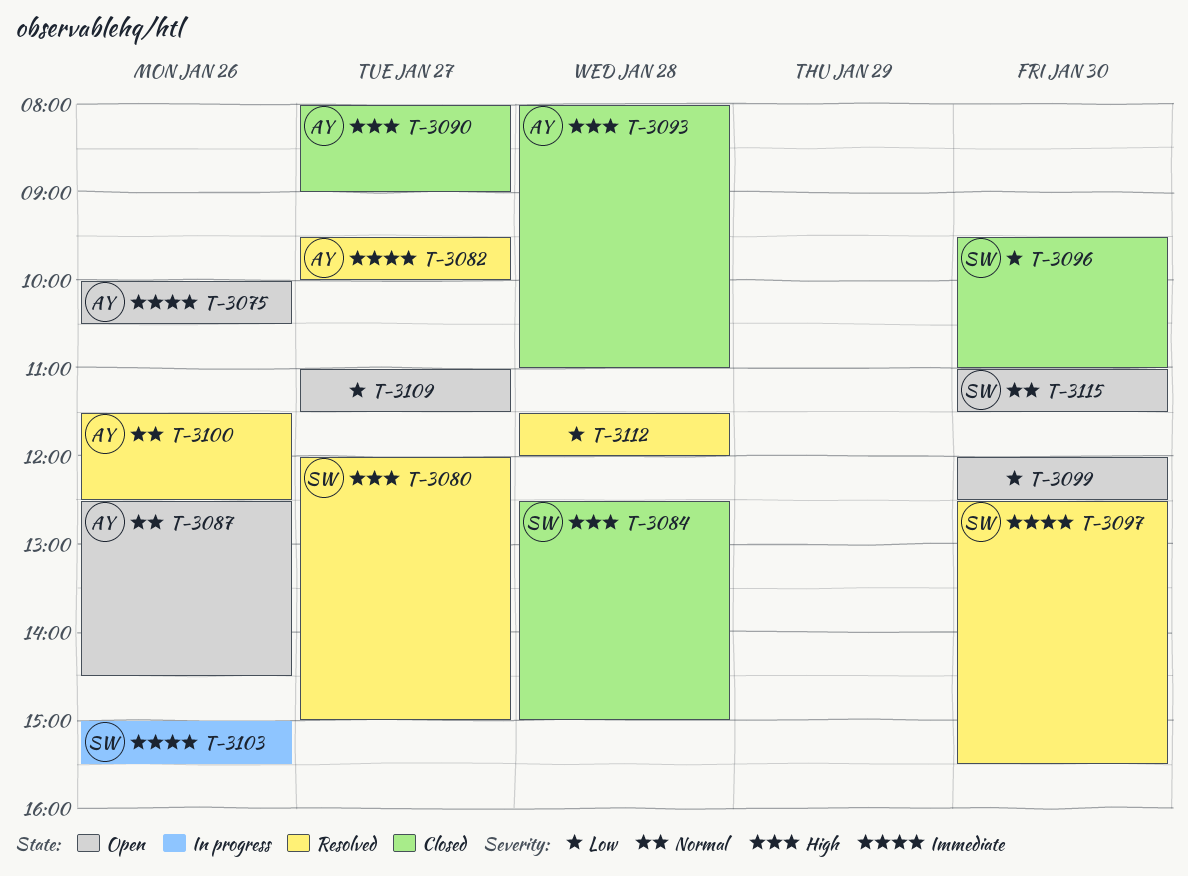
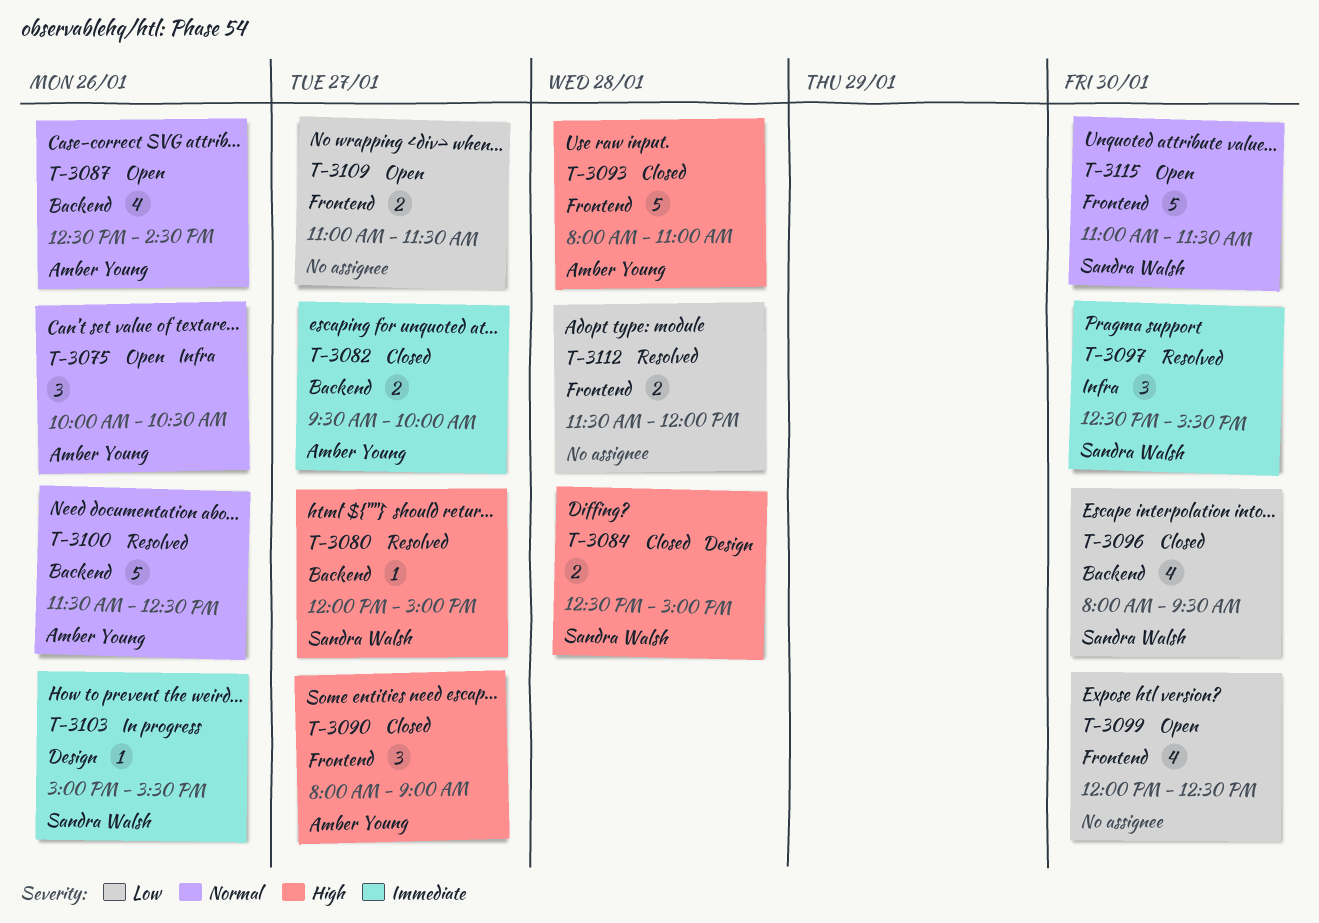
T-3075, priority: Immediate -> Normal
T-3082, status: Resolved -> Closed
T-3096, begins: 09:30 -> 08:00
T-3096, ends: 11:00 -> 09:30

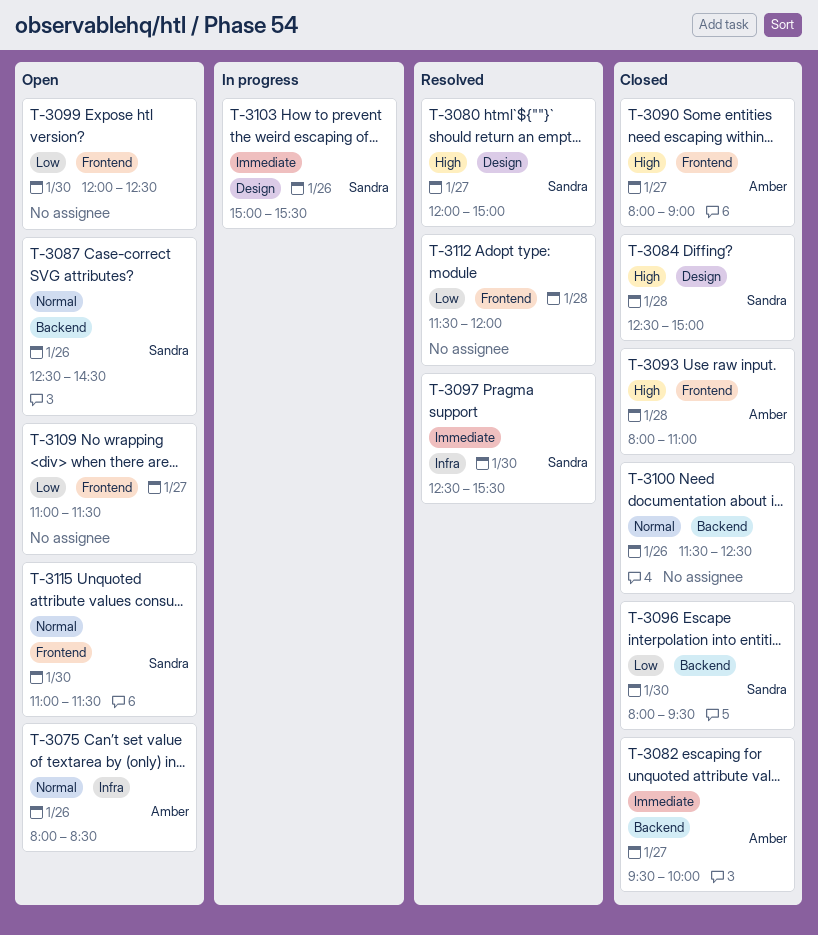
T-3075, begins: 10:00 -> 08:00
T-3075, ends: 10:30 -> 08:30
T-3080, label: Backend -> Design
T-3087, owner: Amber Young -> Sandra Walsh
T-3100, status: Resolved -> Closed
T-3100, owner: Amber Young -> none

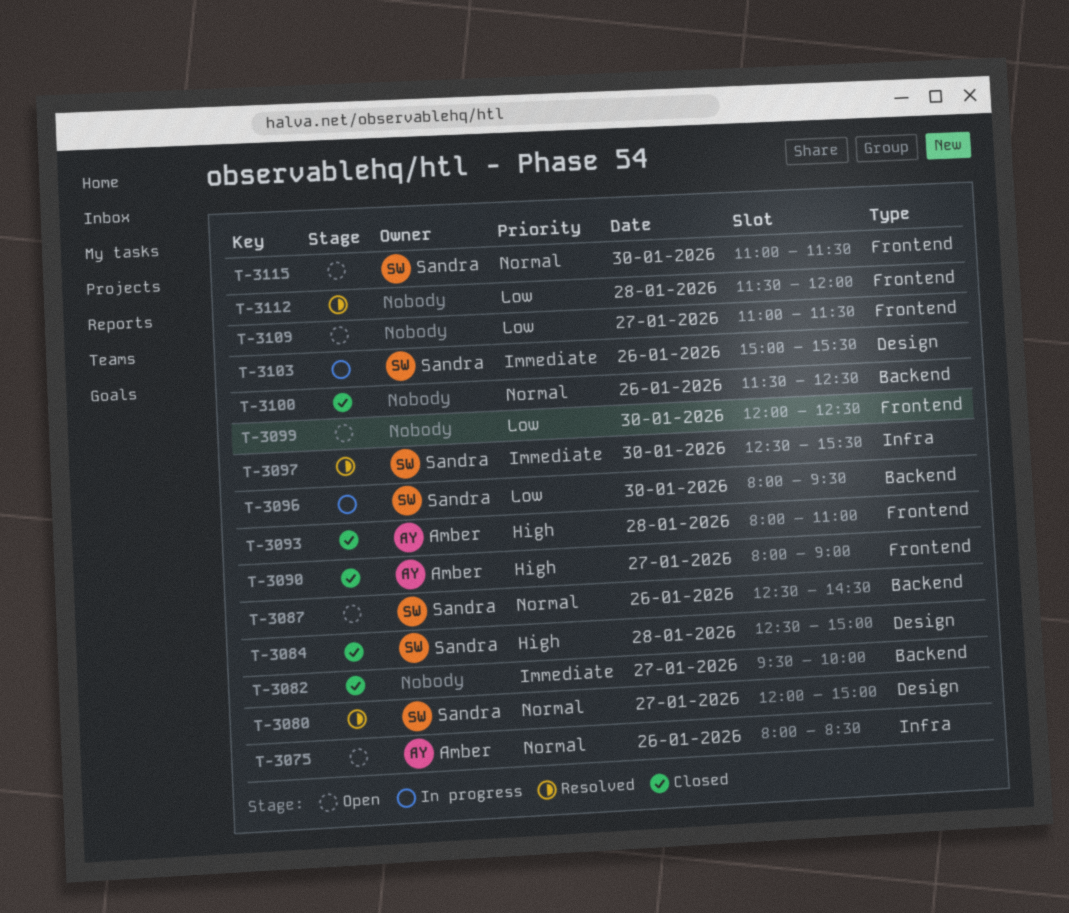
T-3080, priority: High -> Normal
T-3082, owner: Amber -> none
T-3096, status: Closed -> In progress

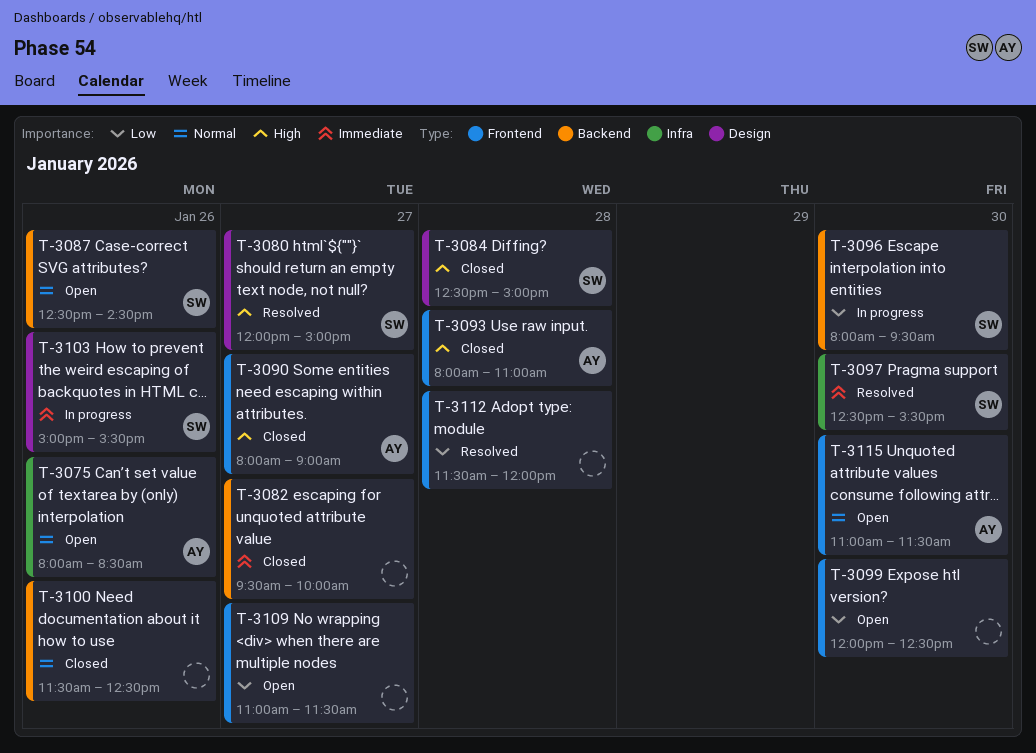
T-3080, priority: Normal -> High
T-3115, owner: Sandra -> Amber

